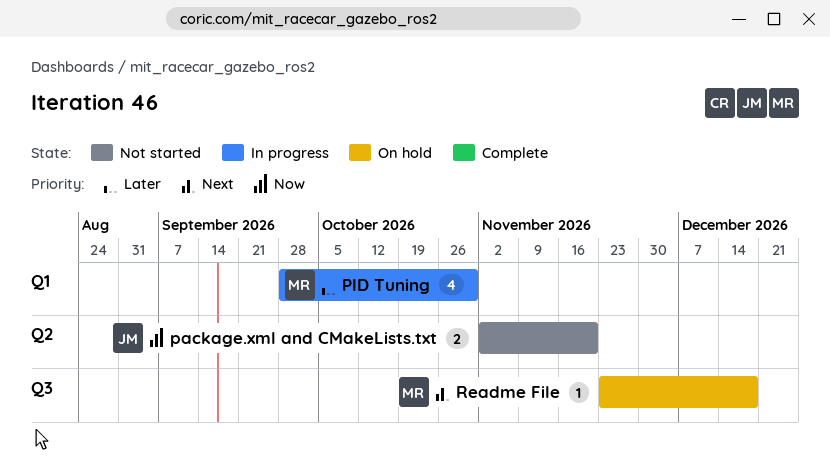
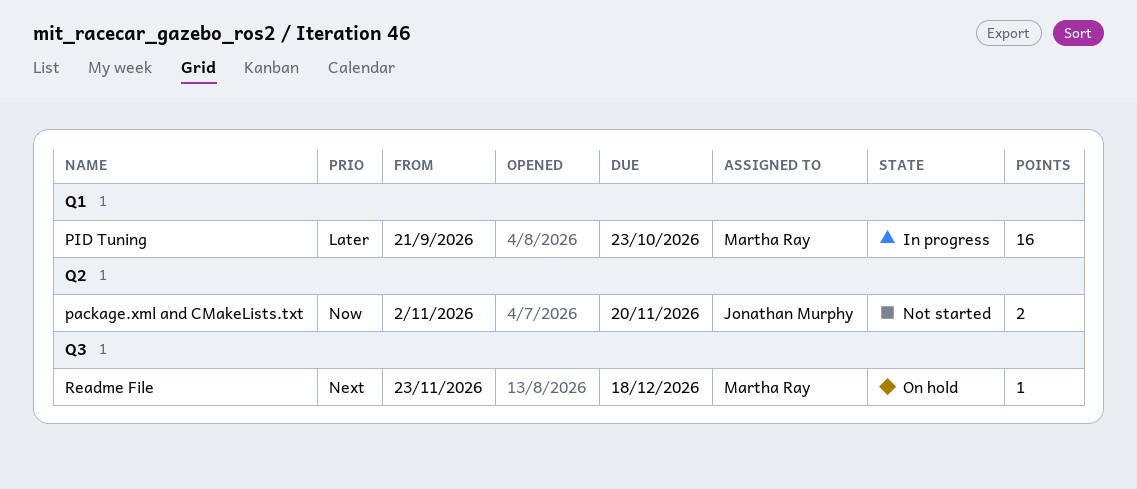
PID Tuning, estimate: 4 -> 16
PID Tuning, start: Sep 28 -> Sep 21
PID Tuning, due: Oct 30 -> Oct 23

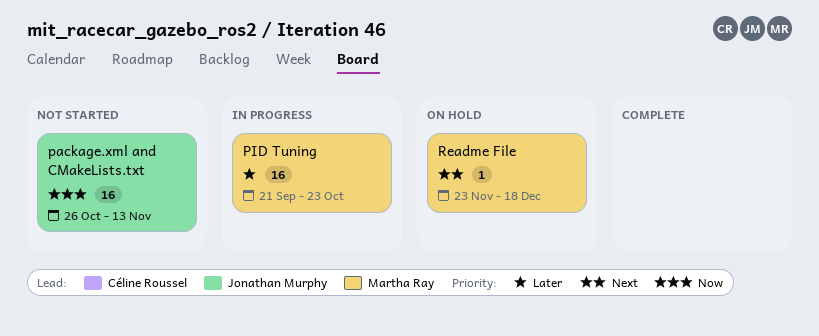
package.xml and CMakeLists.txt, estimate: 2 -> 16
package.xml and CMakeLists.txt, start: Nov 2 -> Oct 26
package.xml and CMakeLists.txt, due: Nov 20 -> Nov 13

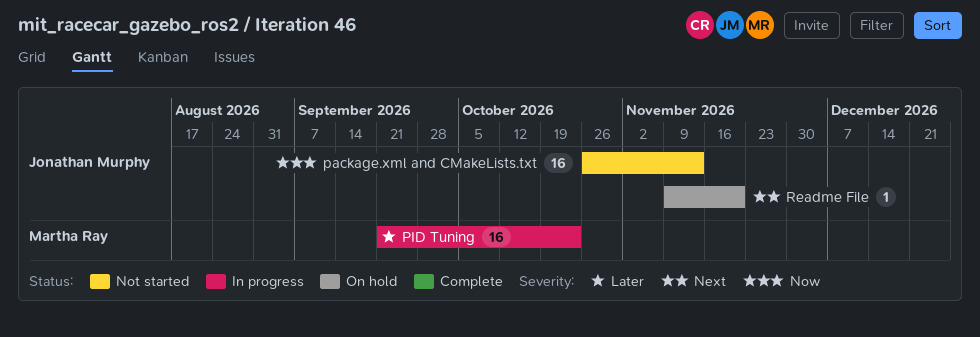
Readme File, owner: Martha Ray -> Jonathan Murphy
Readme File, start: Nov 23 -> Nov 9
Readme File, due: Dec 18 -> Nov 20

